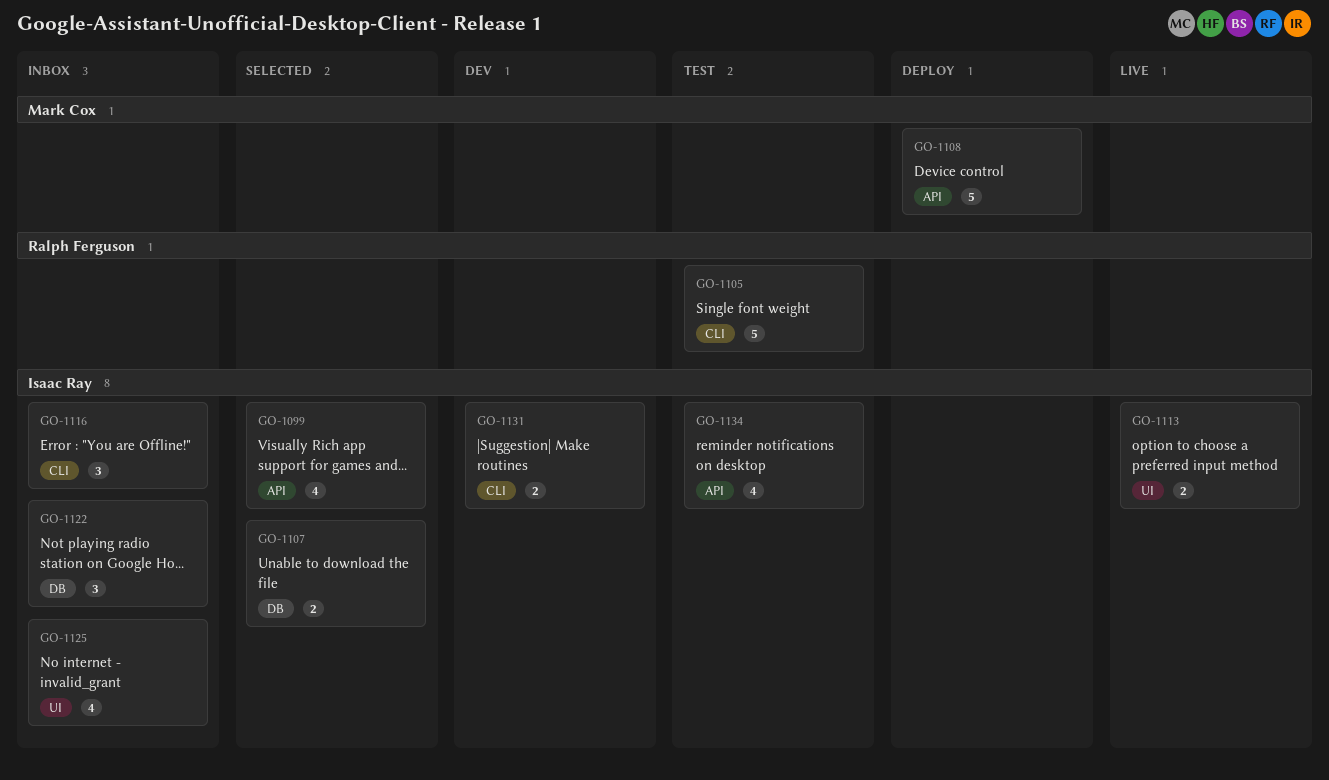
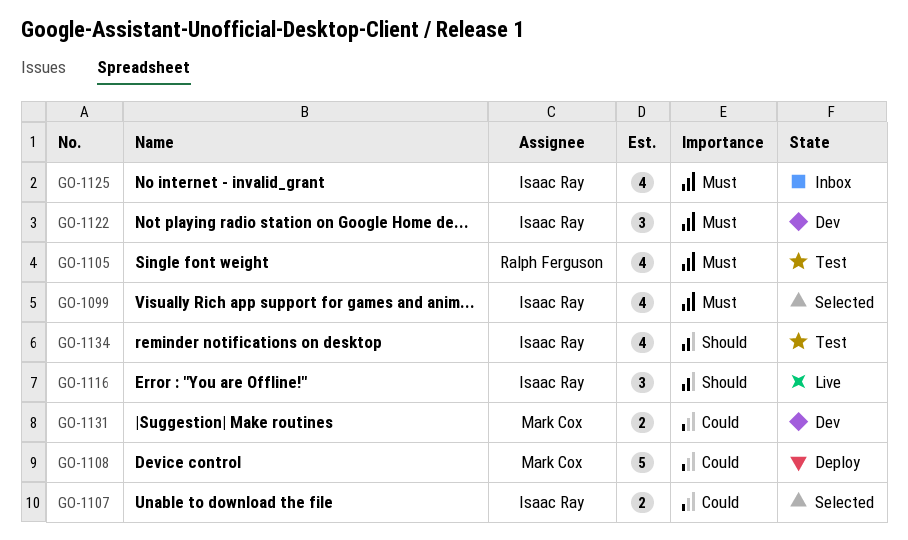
GO-1105, estimate: 5 -> 4
GO-1113: present -> none
GO-1116, status: Inbox -> Live
GO-1122, status: Inbox -> Dev
GO-1131, owner: Isaac Ray -> Mark Cox

